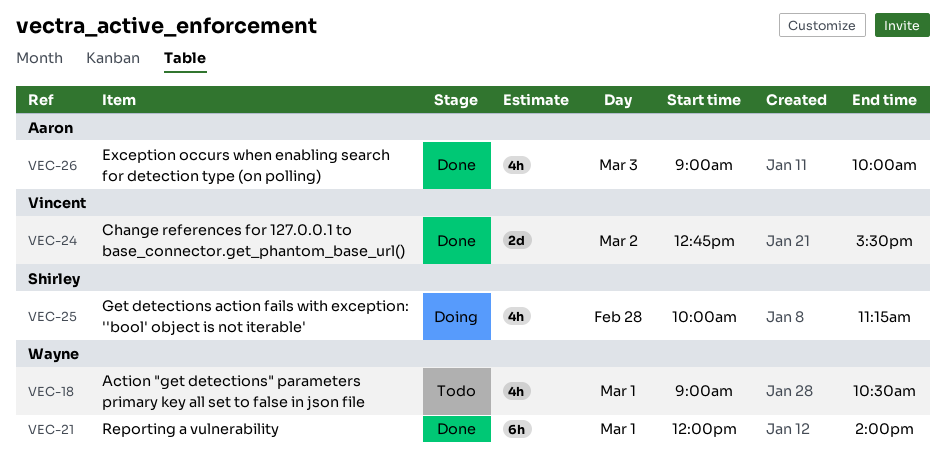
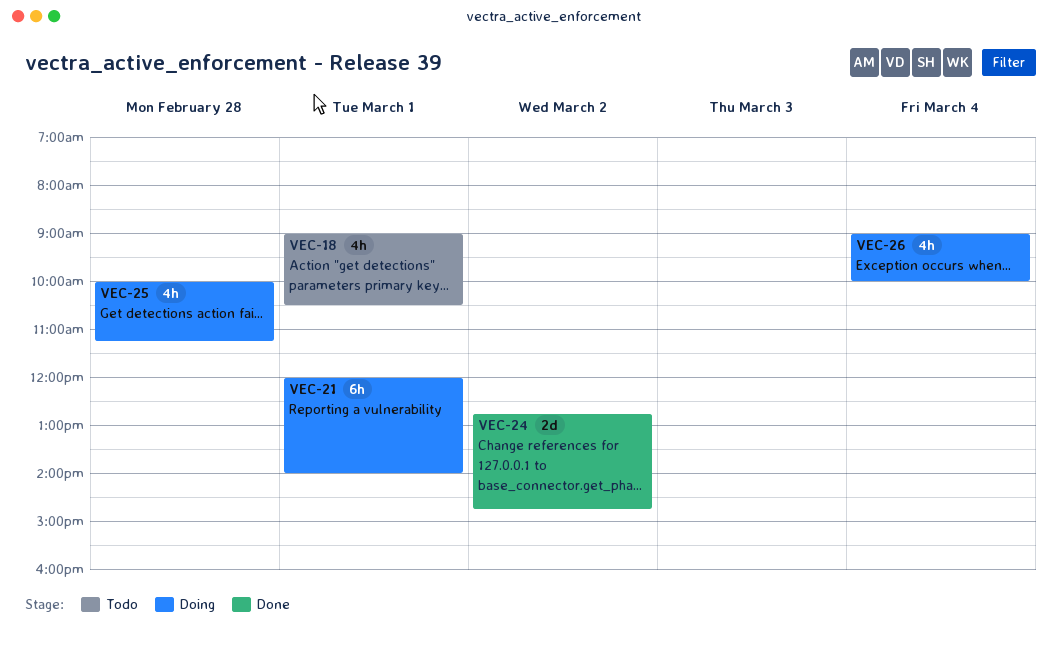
VEC-21, status: Done -> Doing
VEC-24, ends: 15:30 -> 14:45
VEC-26, status: Done -> Doing
VEC-26, day: Mar 3 -> Mar 4

